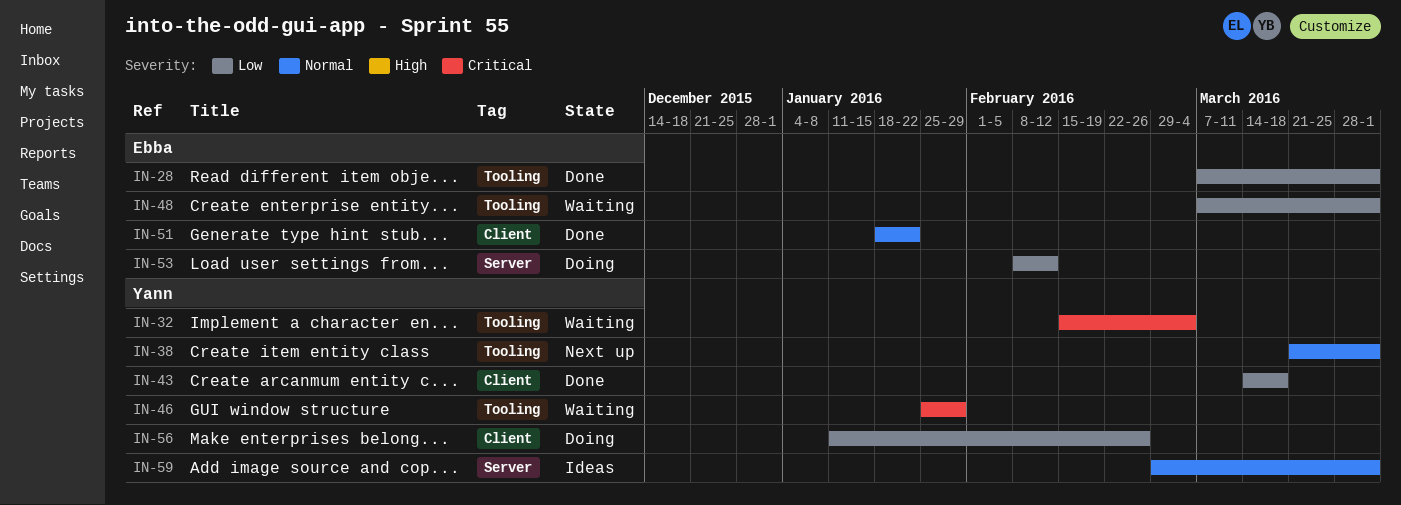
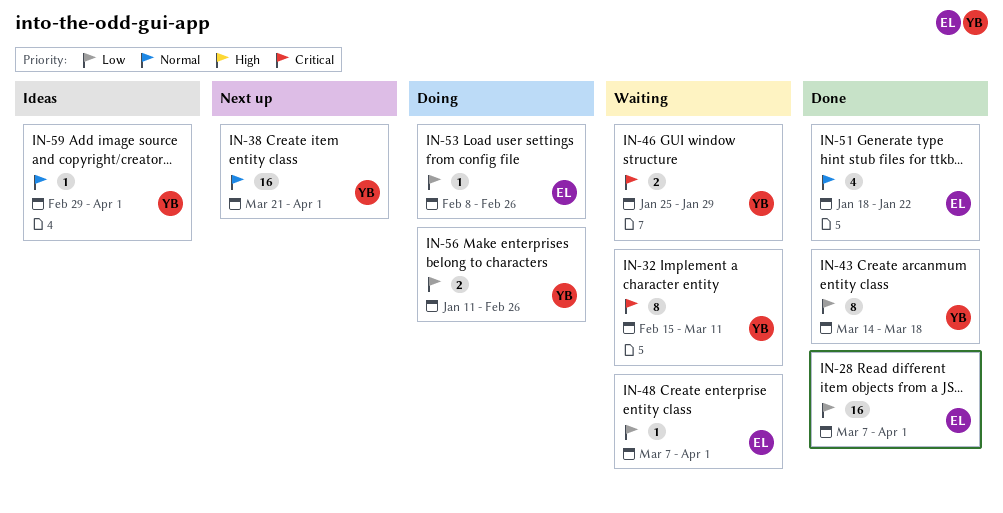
IN-32, due: Mar 4 -> Mar 11
IN-53, due: Feb 12 -> Feb 26

